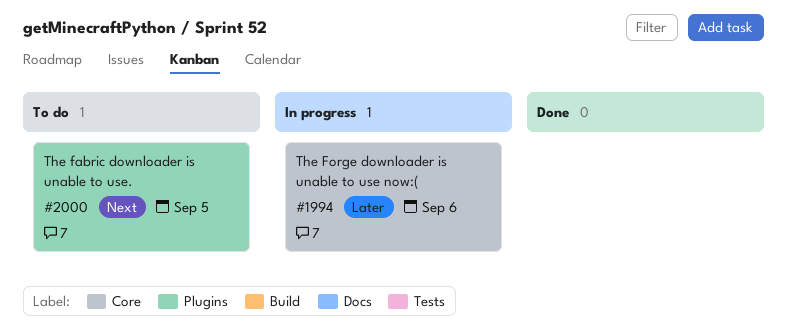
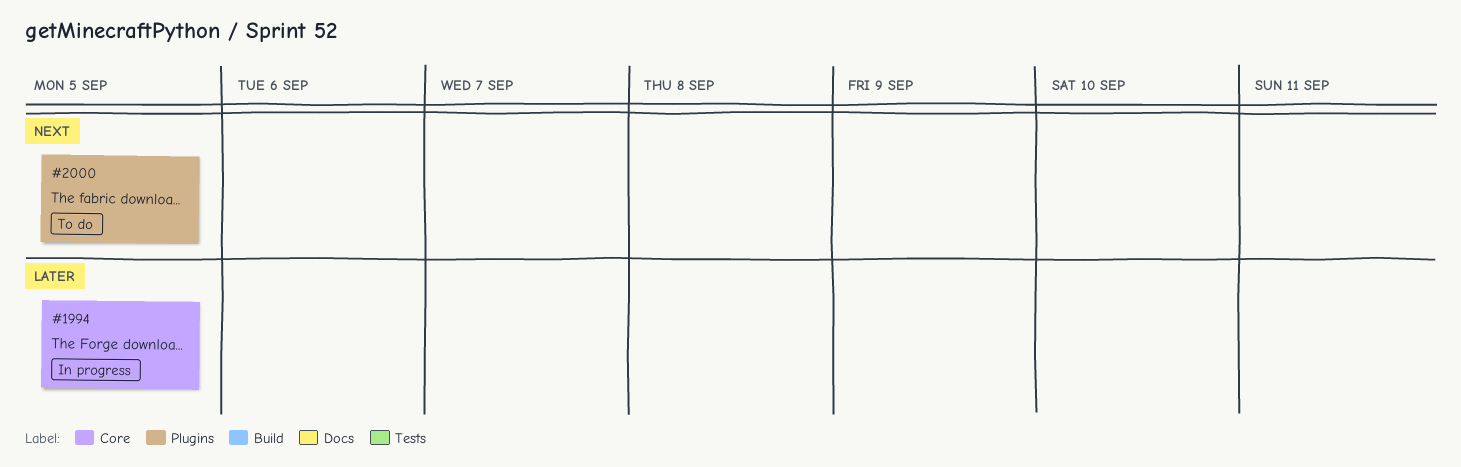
#1994, due: Sep 6 -> Sep 5

